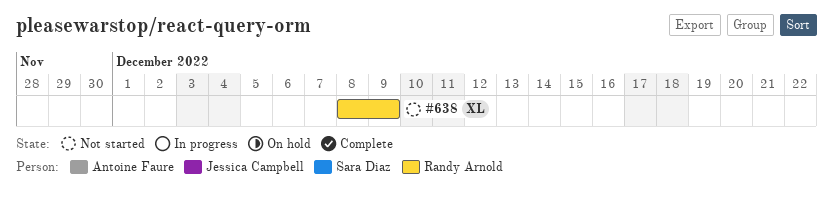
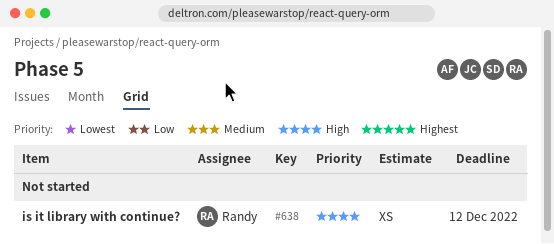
#638, estimate: XL -> XS
#638, due: Dec 9 -> Dec 12

